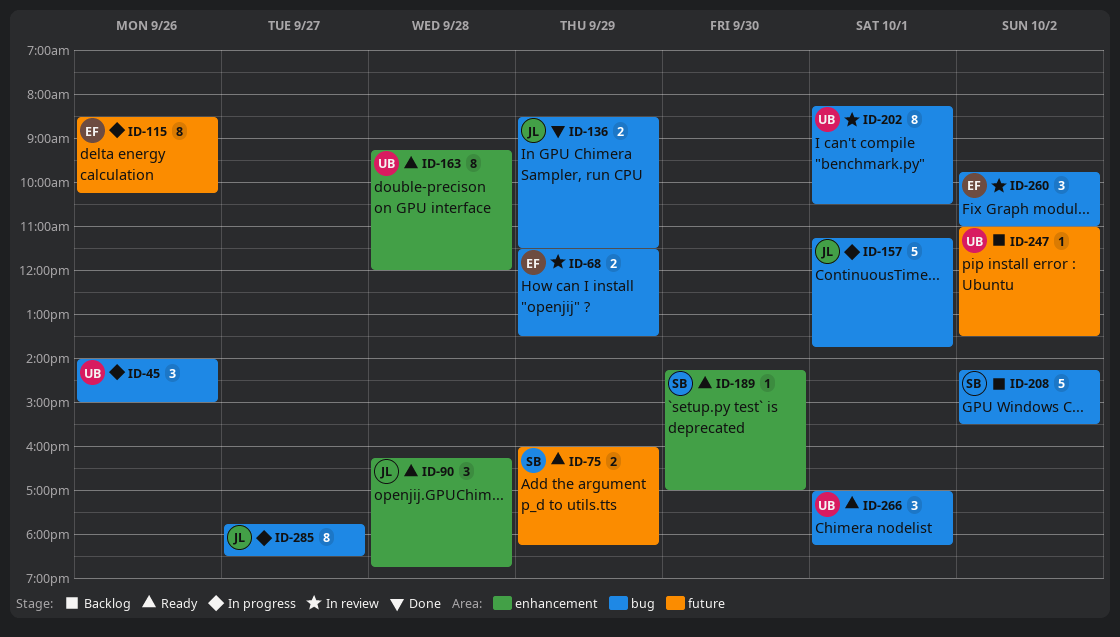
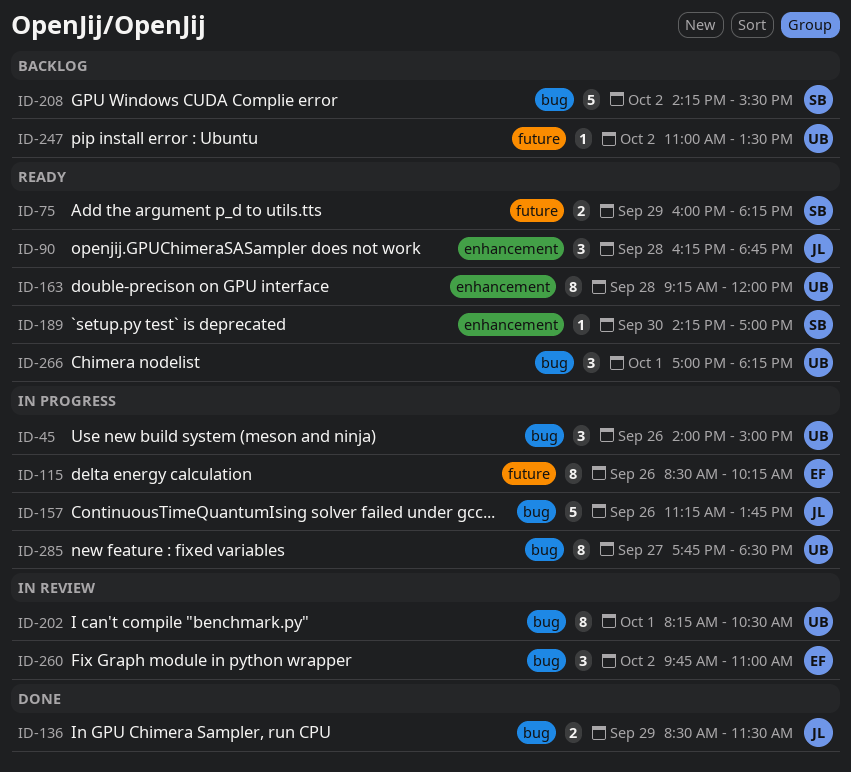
ID-68: present -> none
ID-157, day: Oct 1 -> Sep 26
ID-285, owner: JL -> UB

